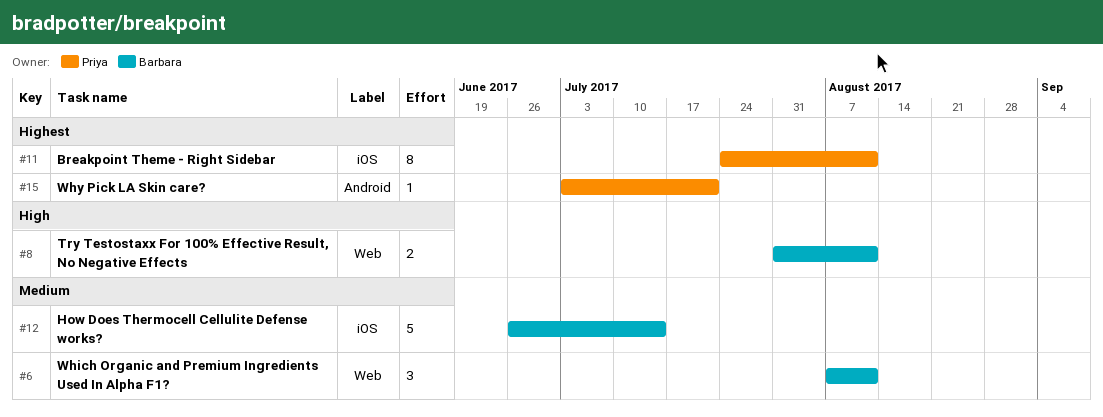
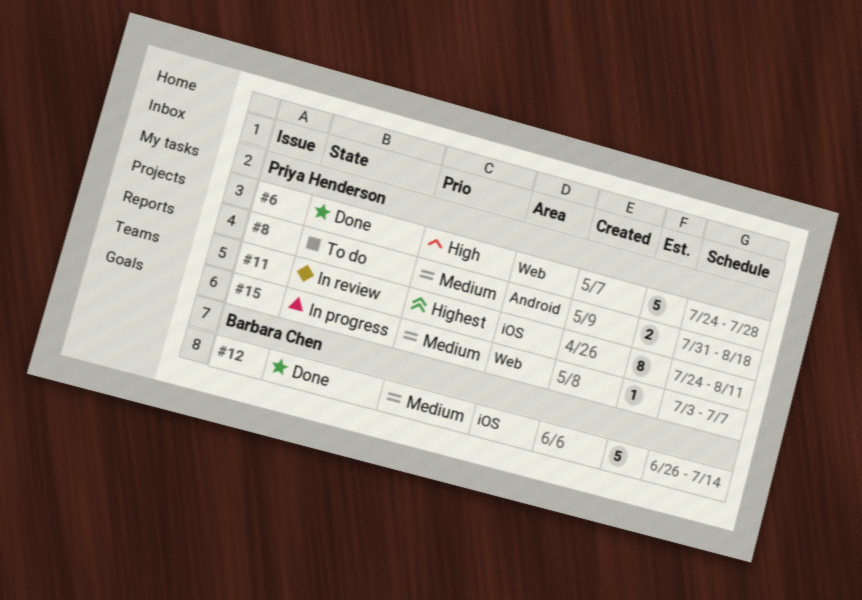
#6, owner: Barbara Chen -> Priya Henderson
#6, priority: Medium -> High
#6, estimate: 3 -> 5
#6, start: Aug 7 -> Jul 24
#6, due: Aug 11 -> Jul 28
#8, owner: Barbara Chen -> Priya Henderson
#8, priority: High -> Medium
#8, label: Web -> Android
#8, due: Aug 11 -> Aug 18
#15, priority: Highest -> Medium
#15, label: Android -> Web
#15, due: Jul 21 -> Jul 7

